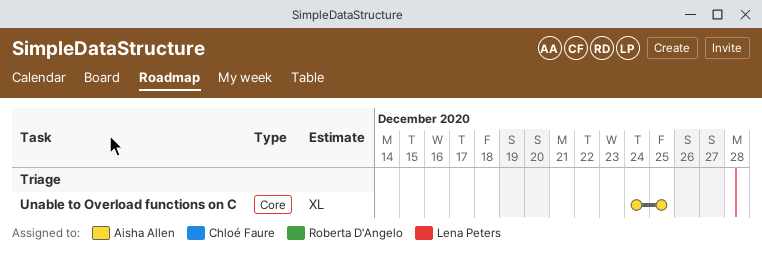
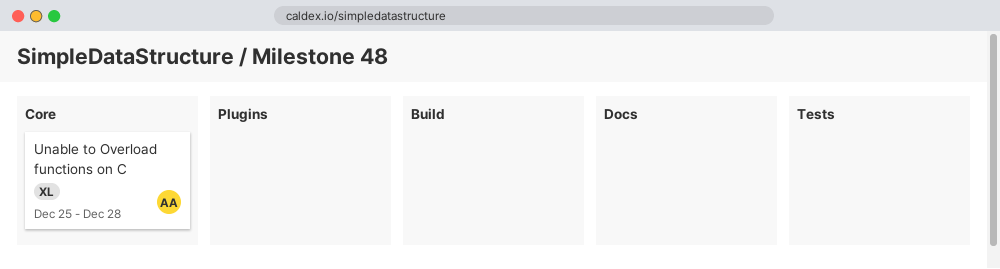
Unable to Overload functions on C, start: Dec 24 -> Dec 25
Unable to Overload functions on C, due: Dec 25 -> Dec 28

